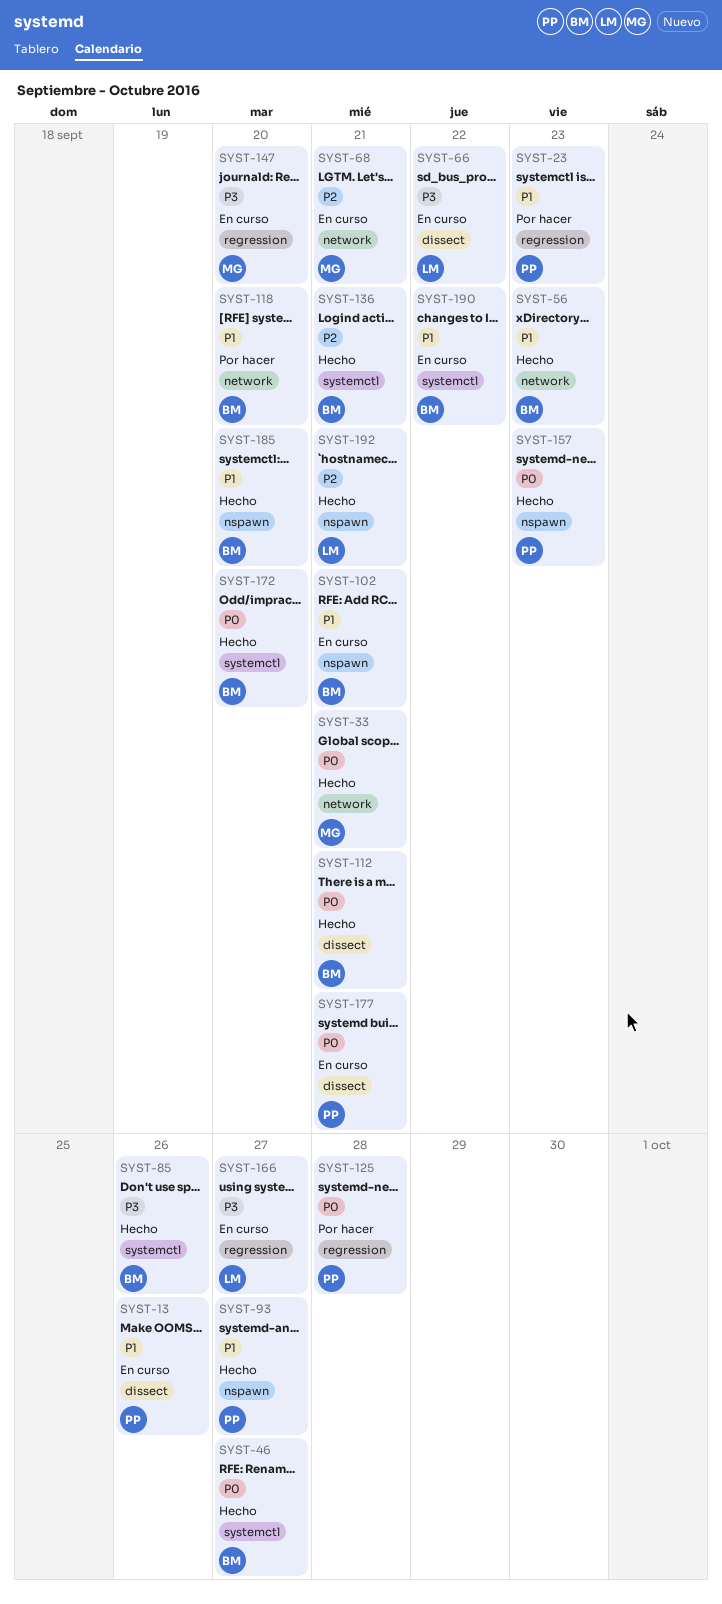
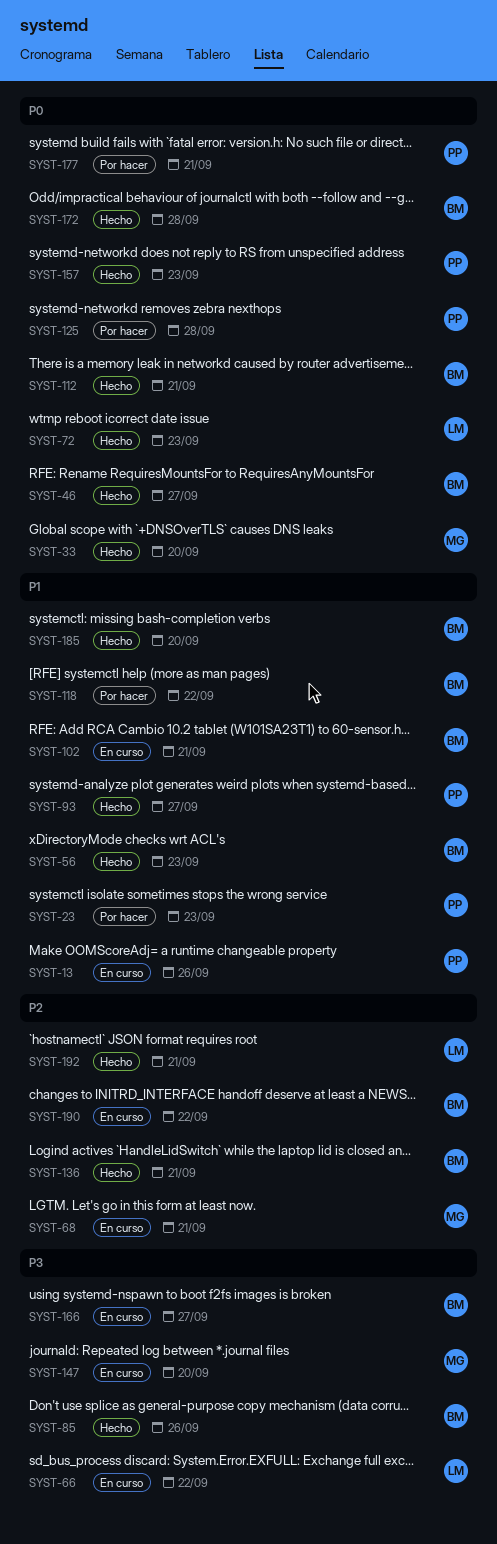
SYST-33, due: Sep 21 -> Sep 20
SYST-72: none -> present
SYST-118, due: Sep 20 -> Sep 22
SYST-166, owner: LM -> BM
SYST-172, due: Sep 20 -> Sep 28
SYST-177, status: En curso -> Por hacer
SYST-190, priority: P1 -> P2

